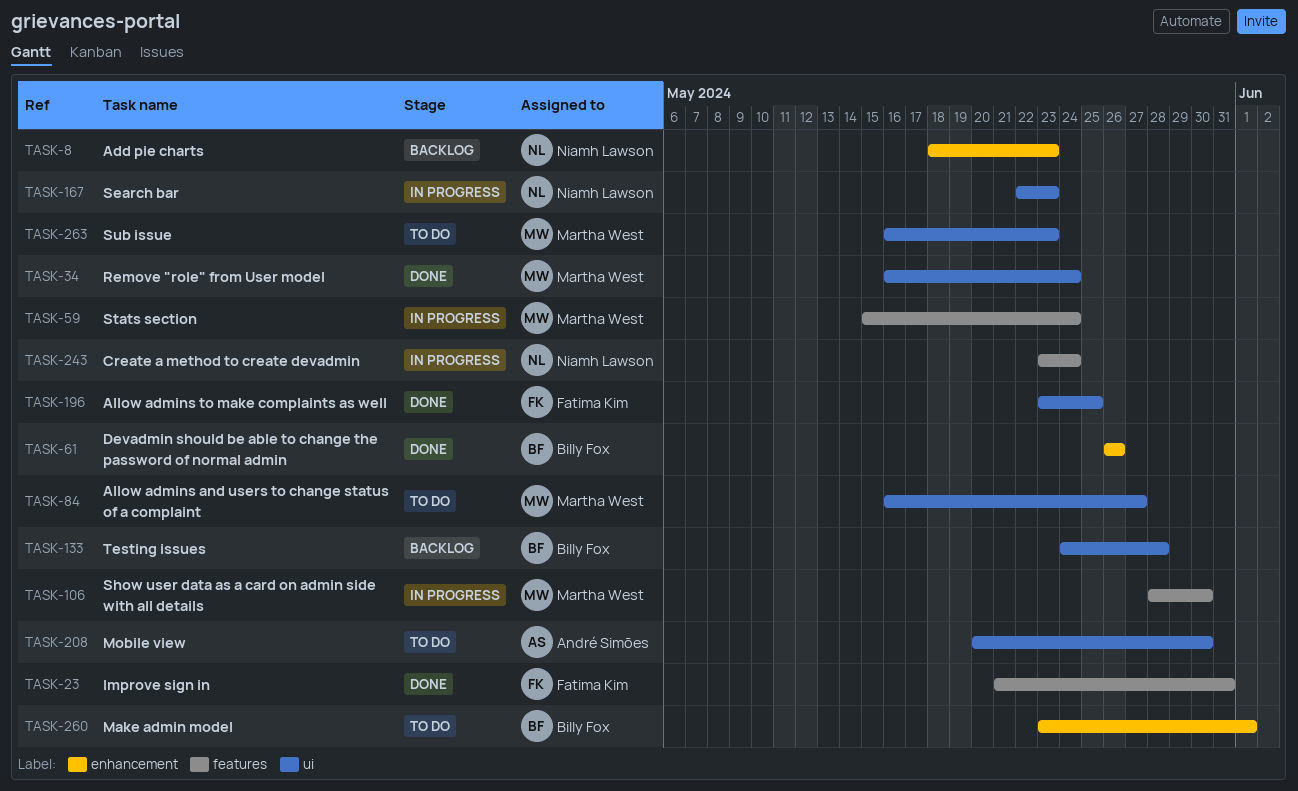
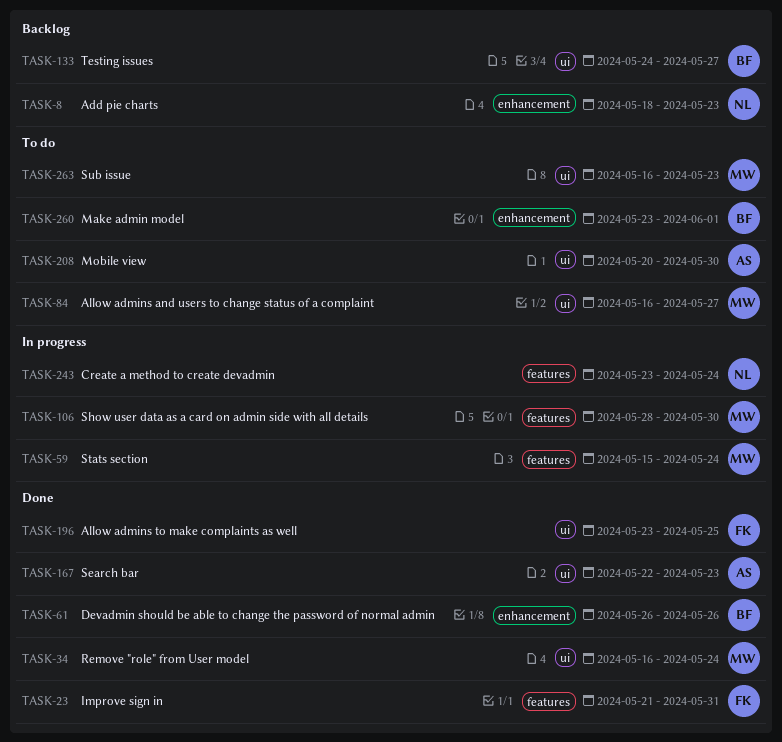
TASK-133, due: May 28 -> May 27
TASK-167, status: In progress -> Done
TASK-167, owner: Niamh Lawson -> André Simões

